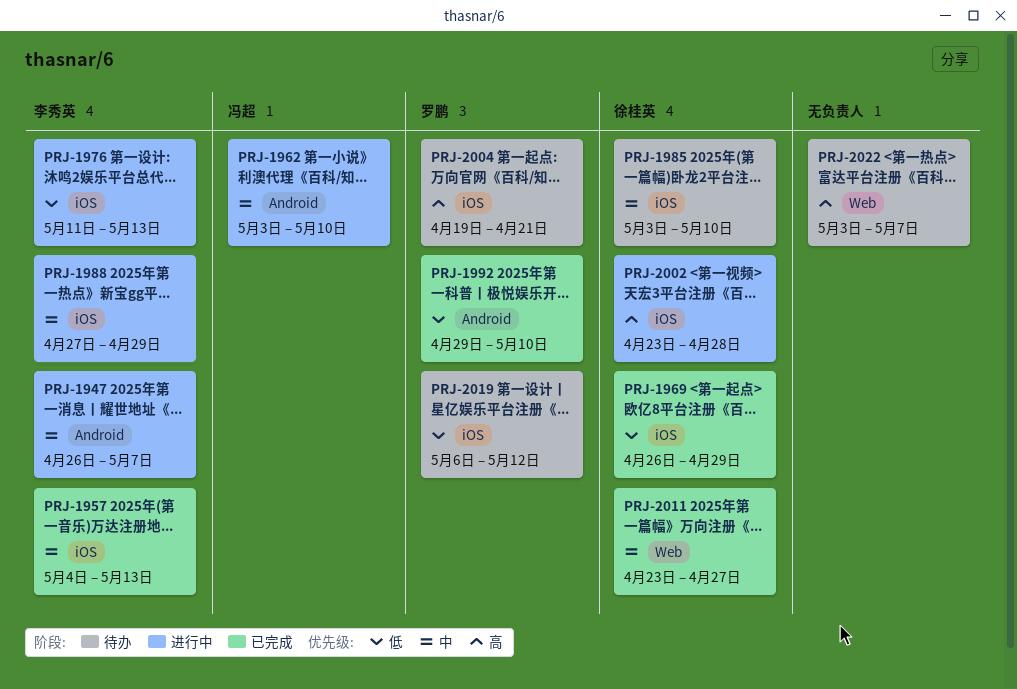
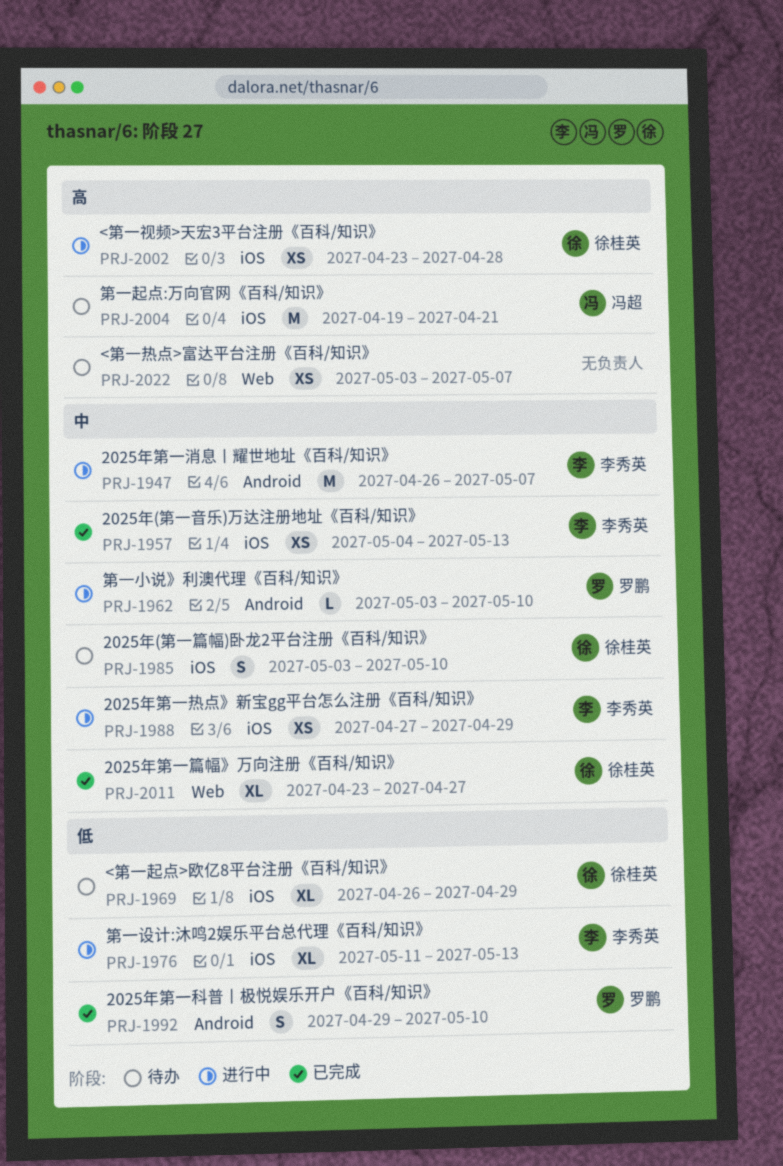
PRJ-1962, owner: 冯超 -> 罗鹏
PRJ-1969, status: 已完成 -> 待办
PRJ-2004, owner: 罗鹏 -> 冯超
PRJ-2019: present -> none

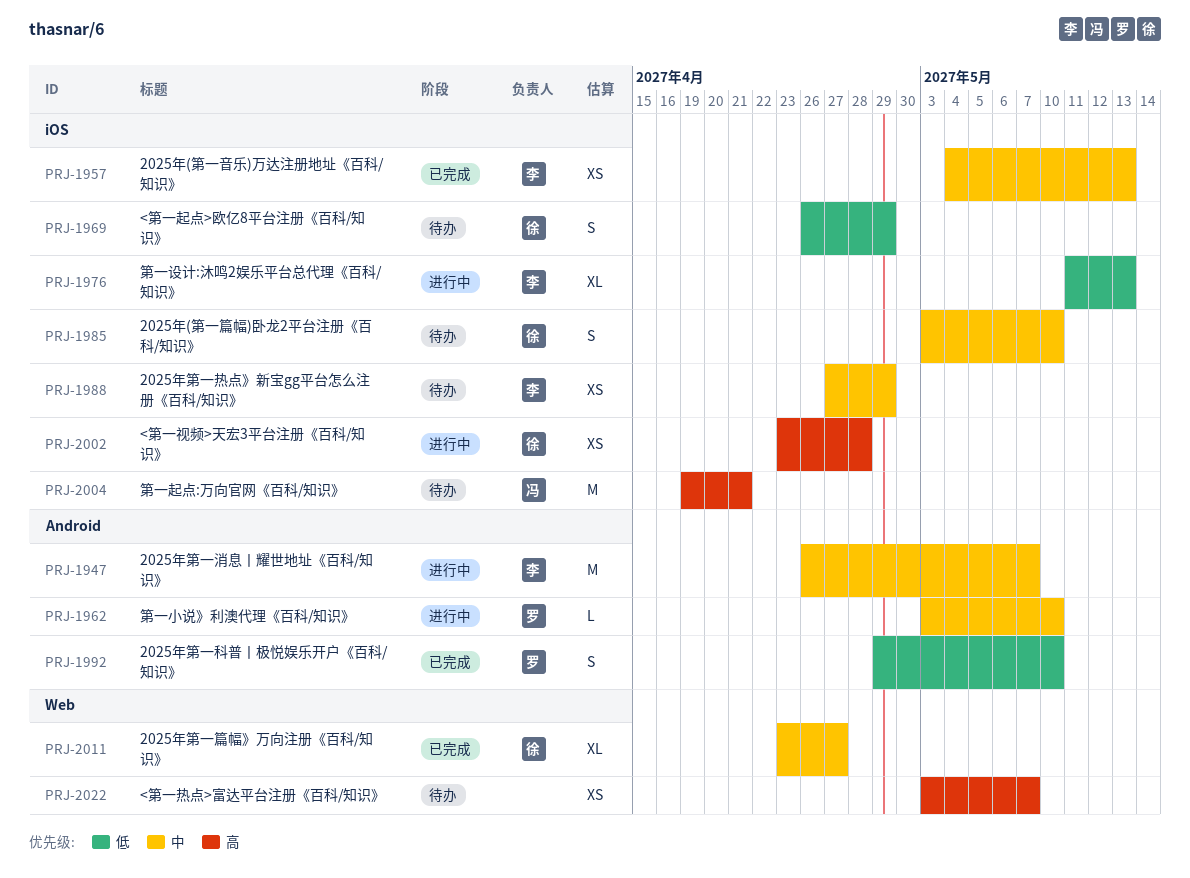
PRJ-1969, estimate: XL -> S
PRJ-1988, status: 进行中 -> 待办

